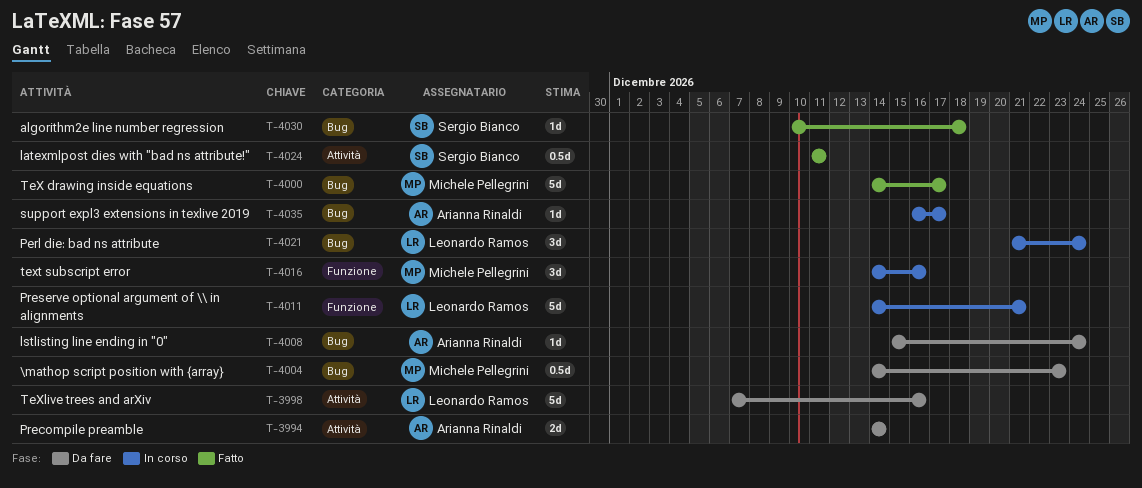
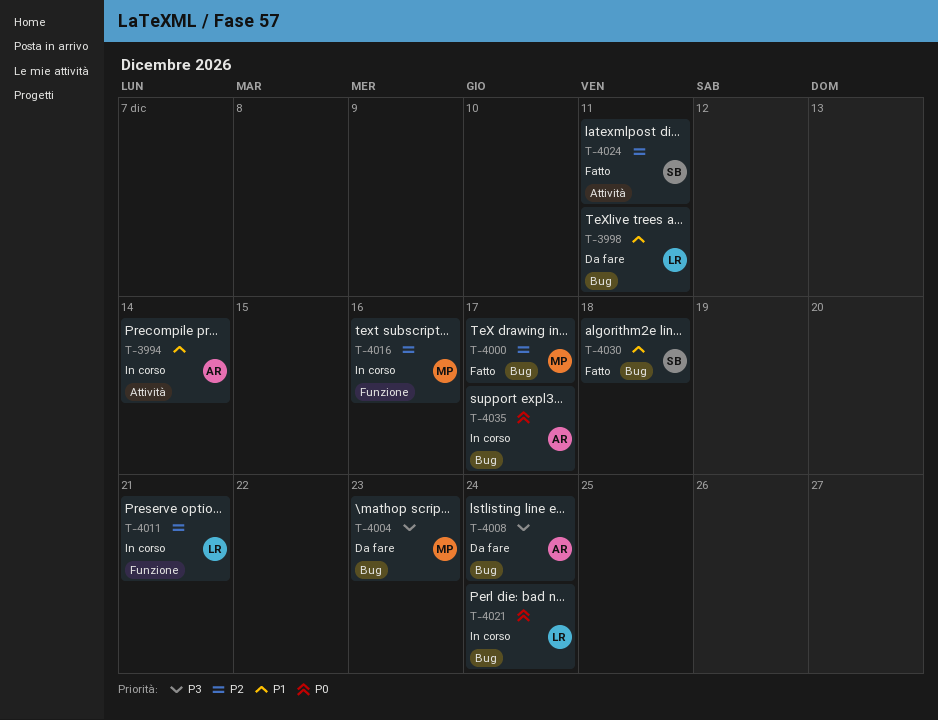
T-3994, status: Da fare -> In corso
T-3998, label: Attività -> Bug
T-3998, due: Dec 16 -> Dec 11

